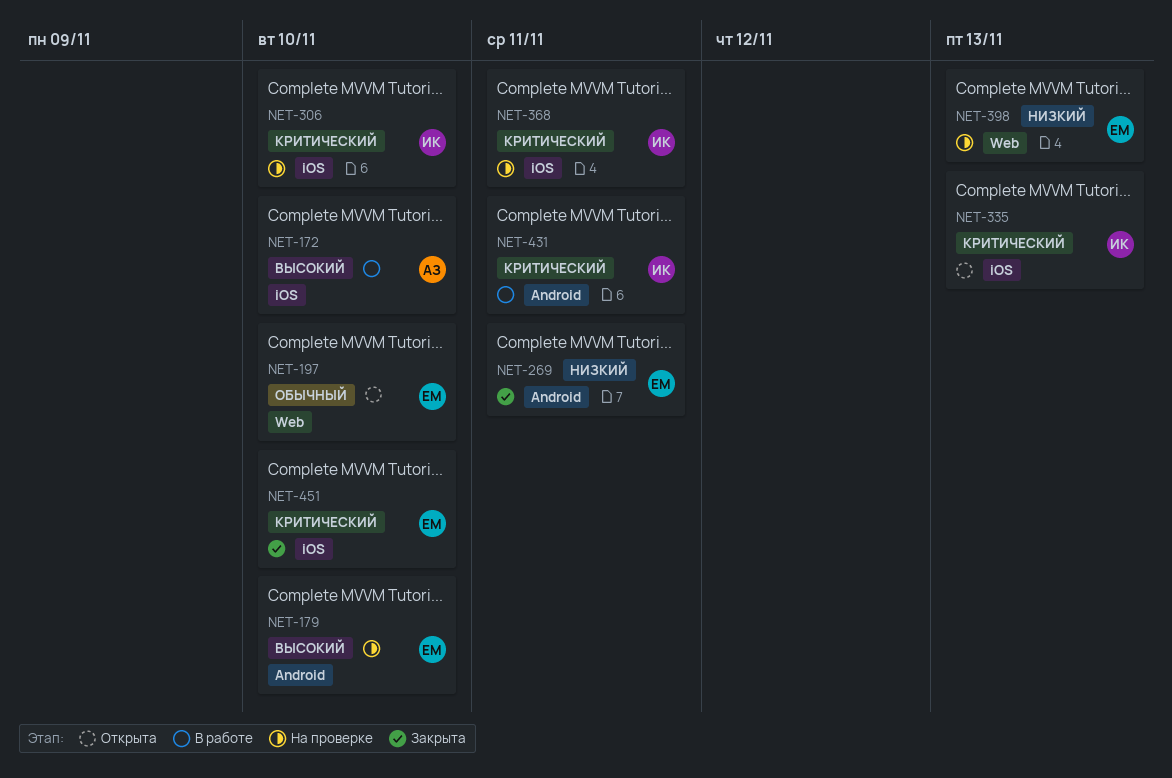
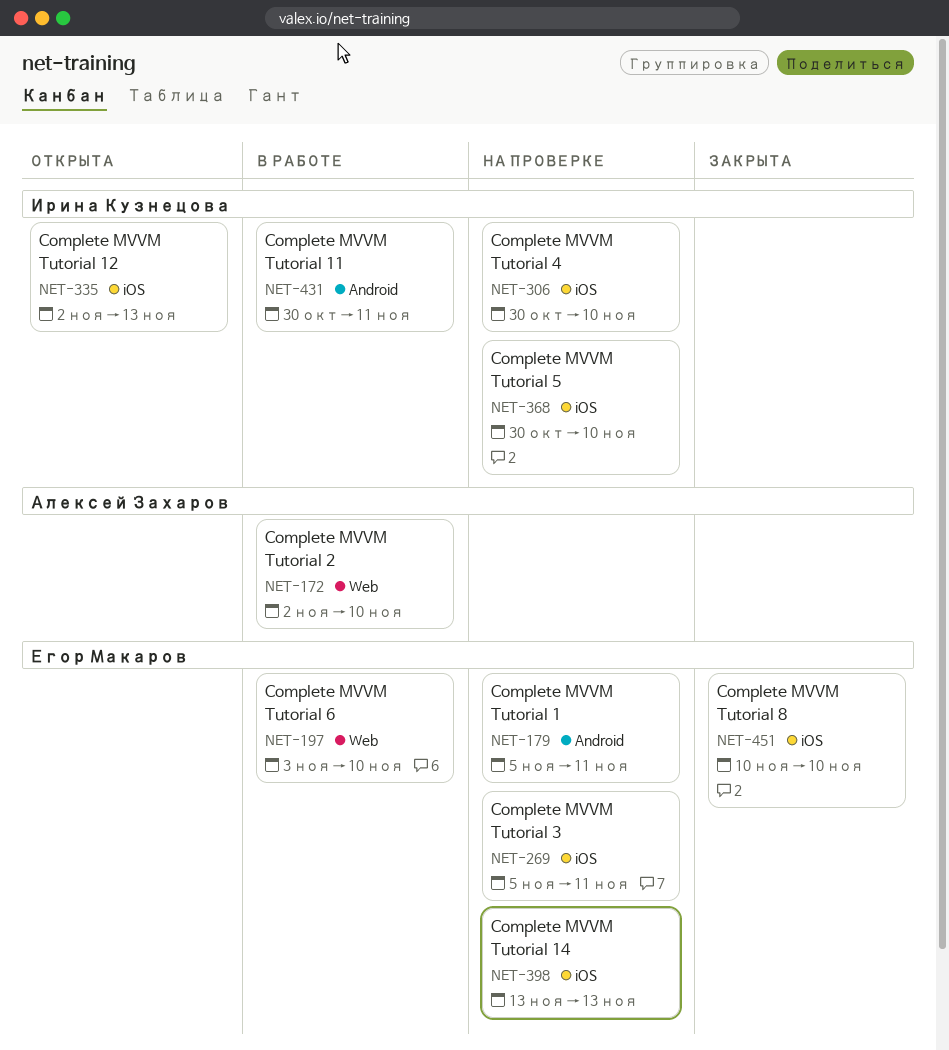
NET-172, label: iOS -> Web
NET-179, due: Nov 10 -> Nov 11
NET-197, status: Открыта -> В работе
NET-269, status: Закрыта -> На проверке
NET-269, label: Android -> iOS
NET-368, due: Nov 11 -> Nov 10
NET-398, label: Web -> iOS

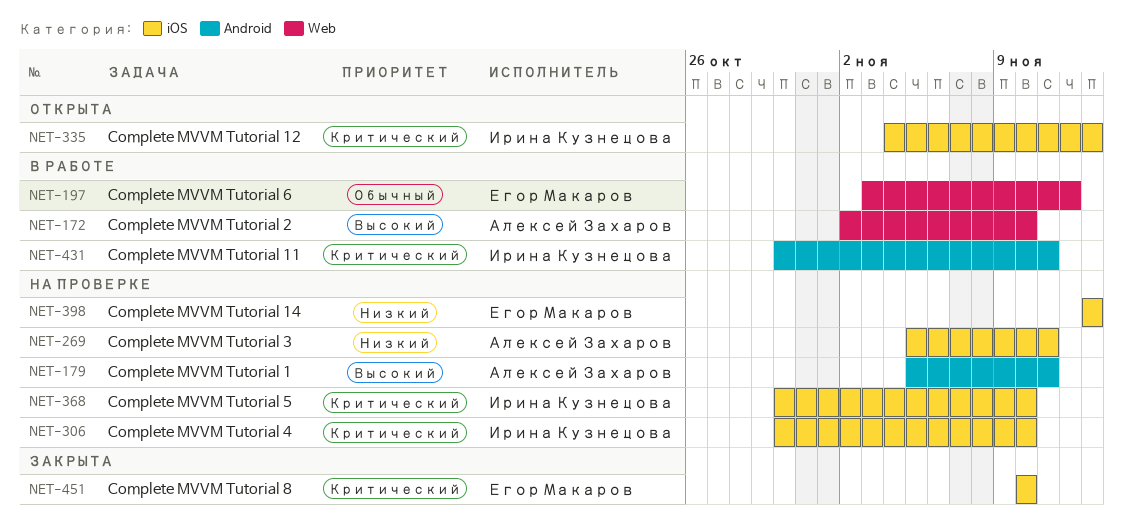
NET-179, owner: Егор Макаров -> Алексей Захаров
NET-197, due: Nov 10 -> Nov 12
NET-269, owner: Егор Макаров -> Алексей Захаров
NET-335, start: Nov 2 -> Nov 4

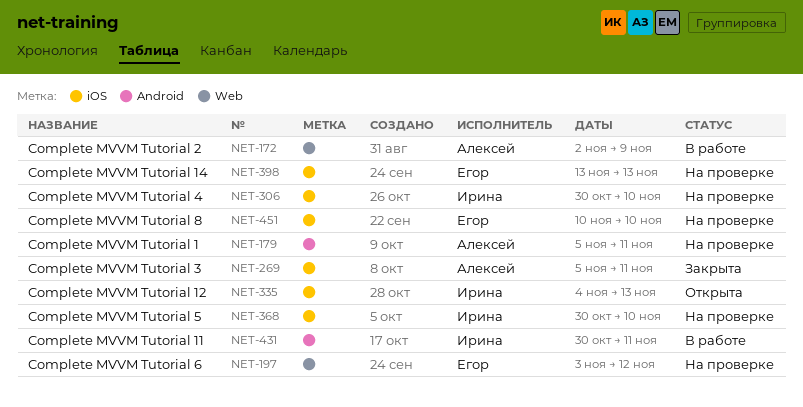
NET-172, due: Nov 10 -> Nov 9
NET-197, status: В работе -> На проверке
NET-269, status: На проверке -> Закрыта
NET-451, status: Закрыта -> На проверке

